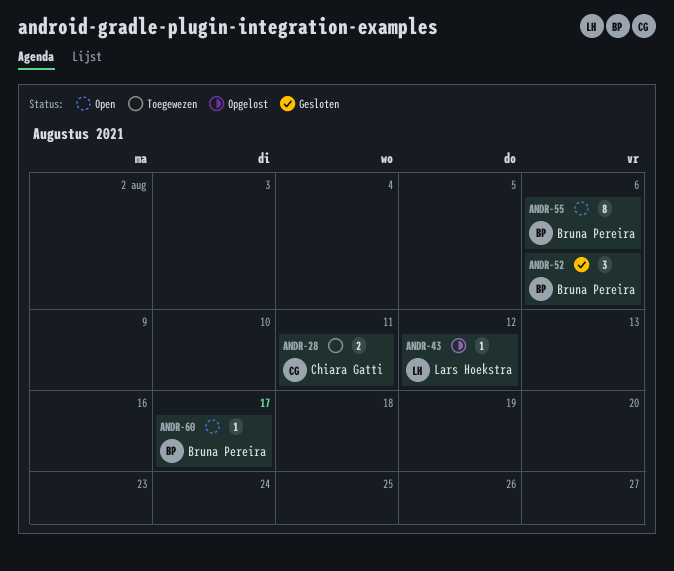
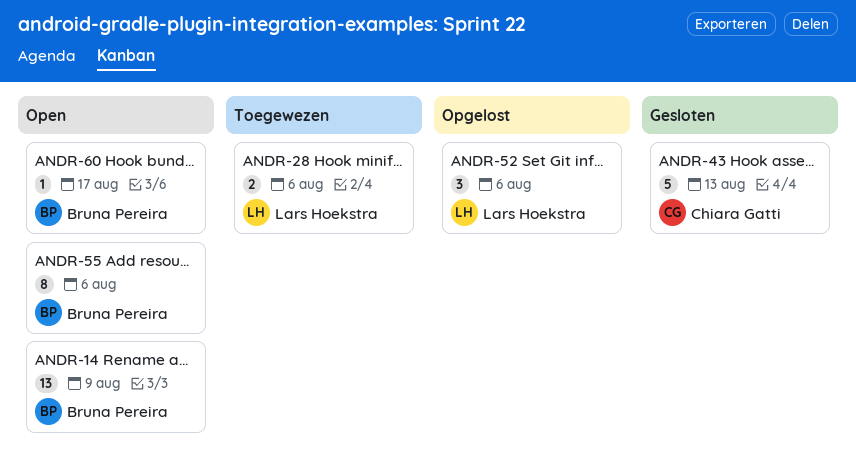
ANDR-14: none -> present
ANDR-28, owner: Chiara Gatti -> Lars Hoekstra
ANDR-28, due: Aug 11 -> Aug 6
ANDR-43, status: Opgelost -> Gesloten
ANDR-43, owner: Lars Hoekstra -> Chiara Gatti
ANDR-43, estimate: 1 -> 5
ANDR-43, due: Aug 12 -> Aug 13
ANDR-52, status: Gesloten -> Opgelost
ANDR-52, owner: Bruna Pereira -> Lars Hoekstra

